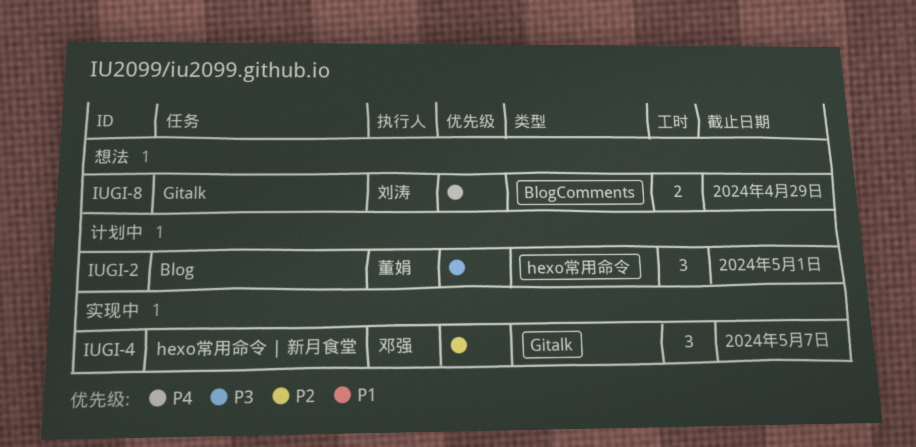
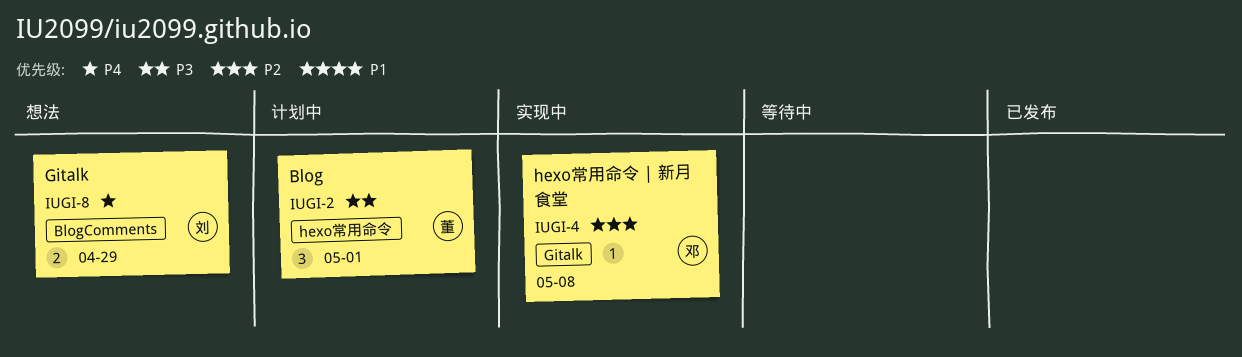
IUGI-4, estimate: 3 -> 1
IUGI-4, due: May 7 -> May 8

